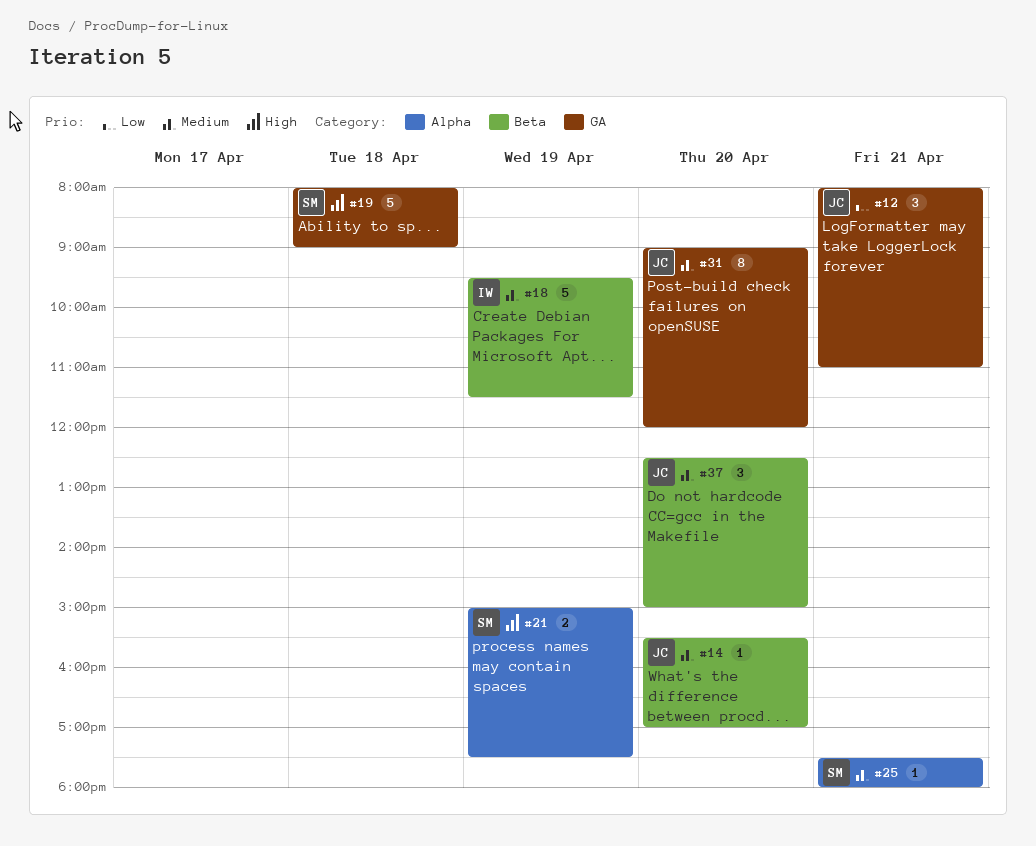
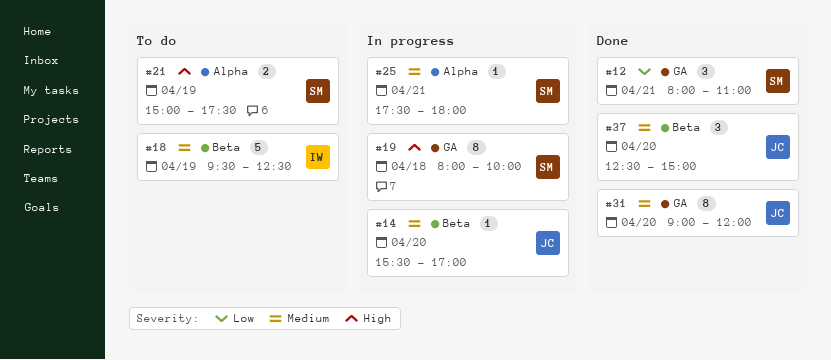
#12, owner: JC -> SM
#18, ends: 11:30 -> 12:30
#19, estimate: 5 -> 8
#19, ends: 09:00 -> 10:00

